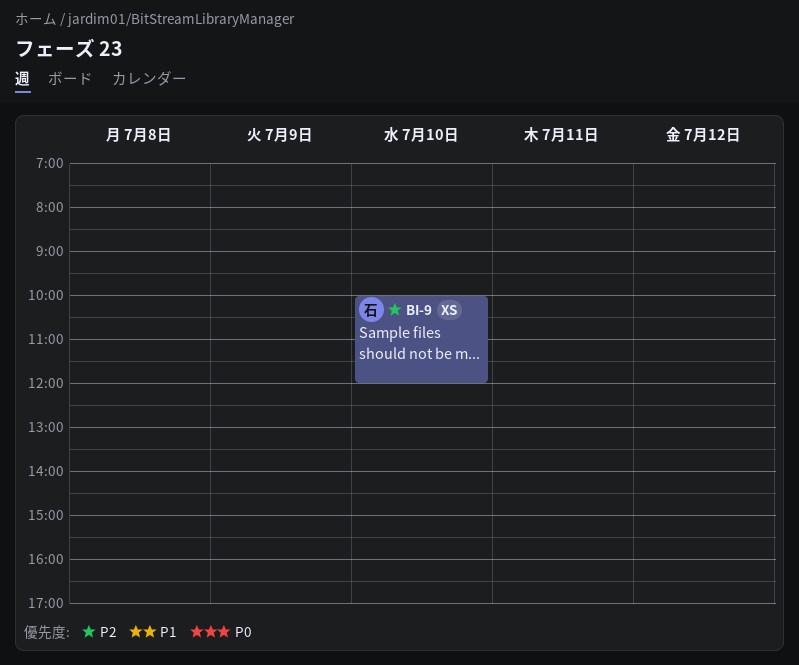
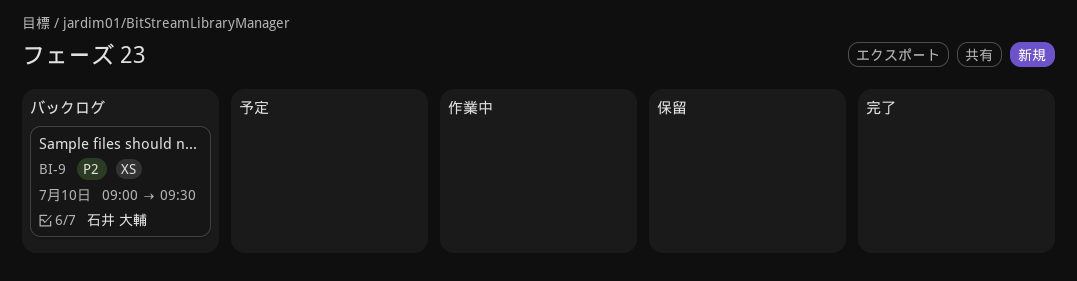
BI-9, begins: 10:00 -> 09:00
BI-9, ends: 12:00 -> 09:30

